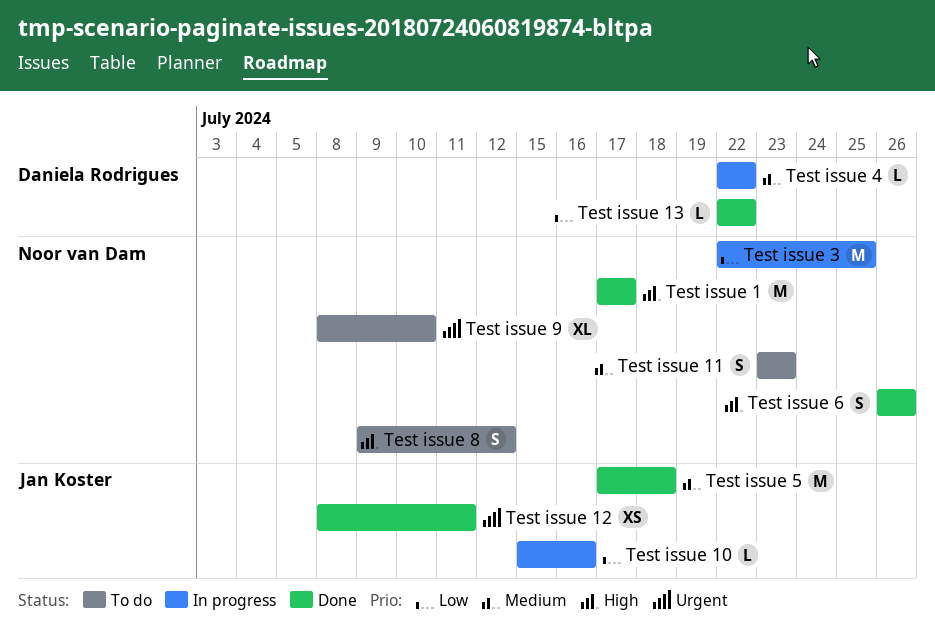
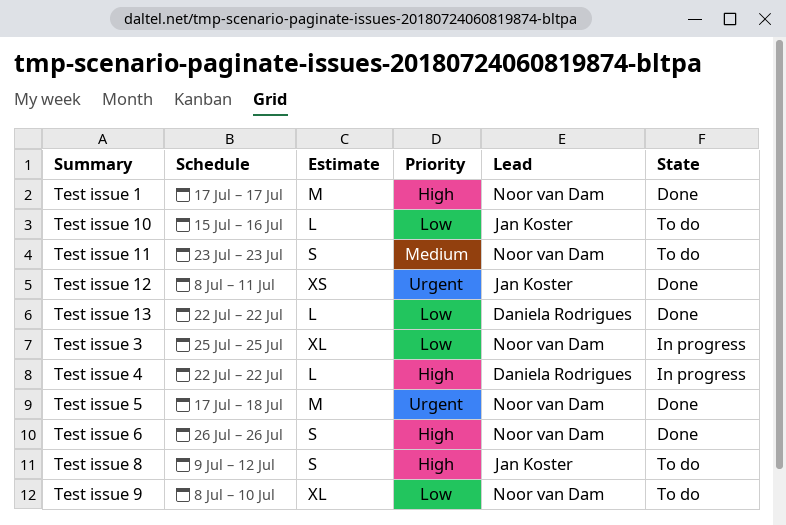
Test issue 10, status: In progress -> To do
Test issue 3, estimate: M -> XL
Test issue 3, start: Jul 22 -> Jul 25
Test issue 4, priority: Medium -> High
Test issue 5, owner: Jan Koster -> Noor van Dam
Test issue 5, priority: Medium -> Urgent
Test issue 8, owner: Noor van Dam -> Jan Koster
Test issue 9, priority: Urgent -> Low

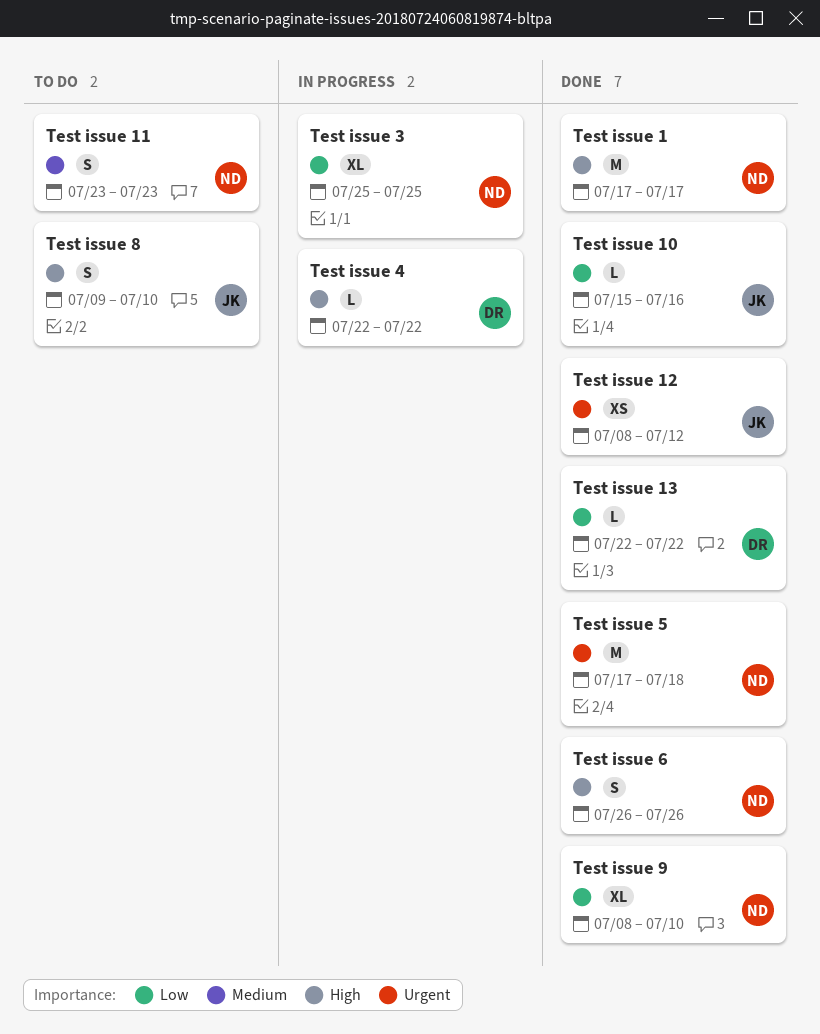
Test issue 10, status: To do -> Done
Test issue 12, due: Jul 11 -> Jul 12
Test issue 8, due: Jul 12 -> Jul 10
Test issue 9, status: To do -> Done

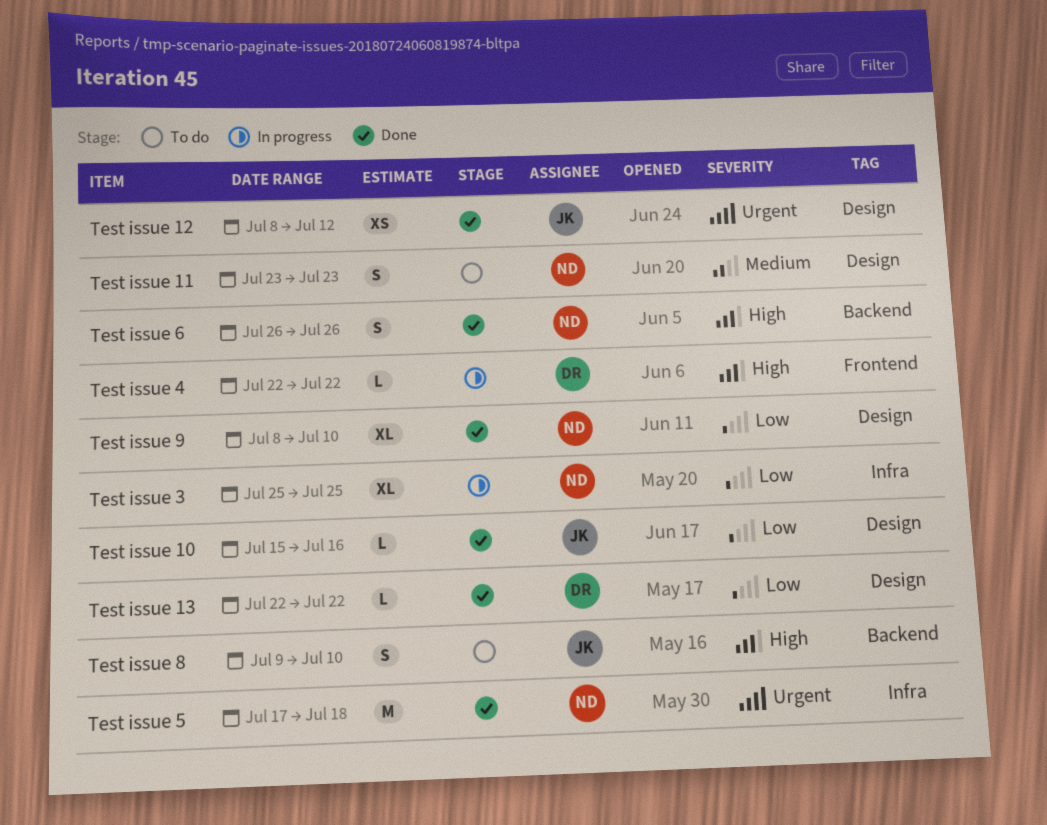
Test issue 1: present -> none

